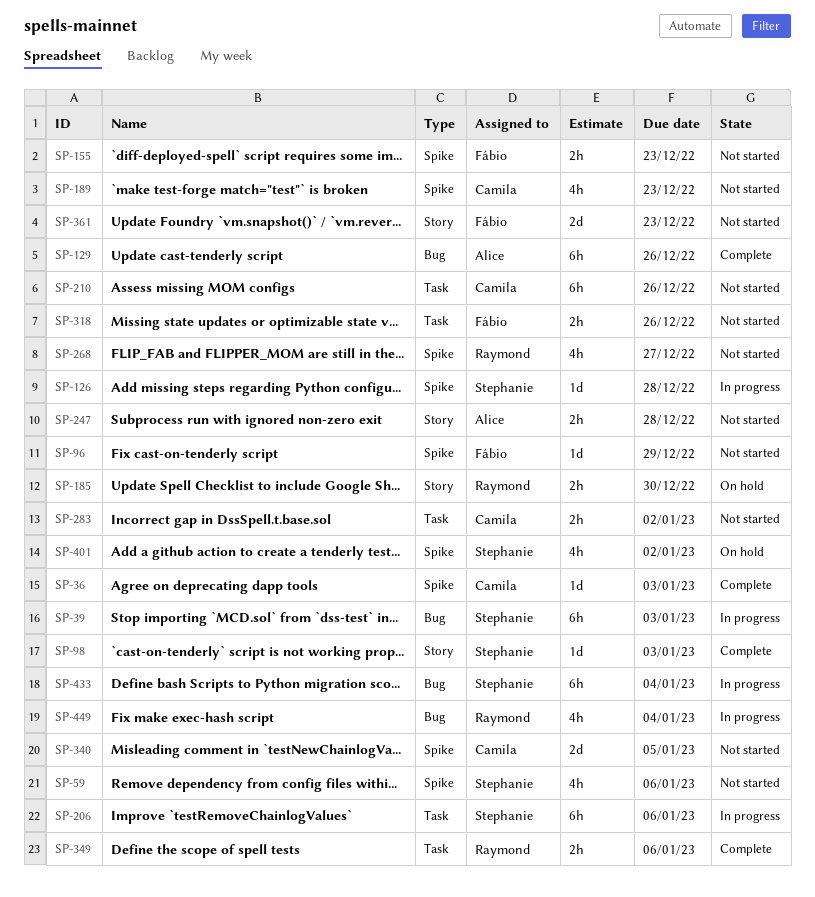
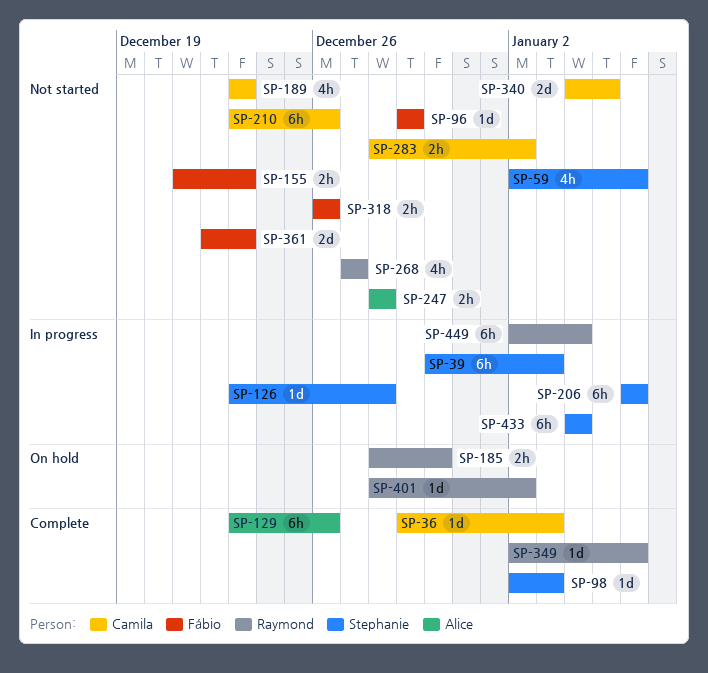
SP-349, estimate: 2h -> 1d
SP-401, owner: Stephanie -> Raymond
SP-401, estimate: 4h -> 1d
SP-449, estimate: 4h -> 6h

